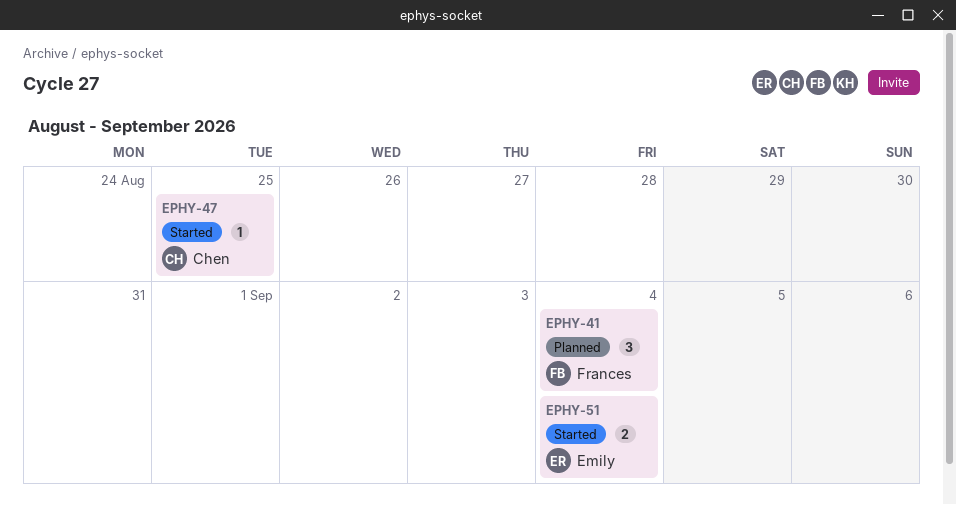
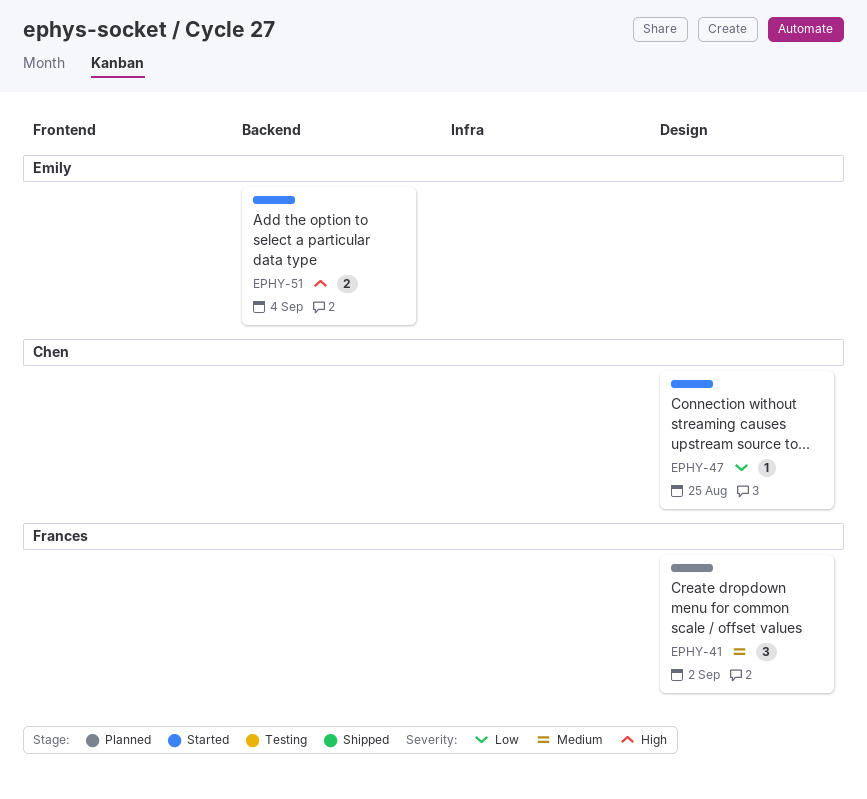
EPHY-41, due: Sep 4 -> Sep 2

